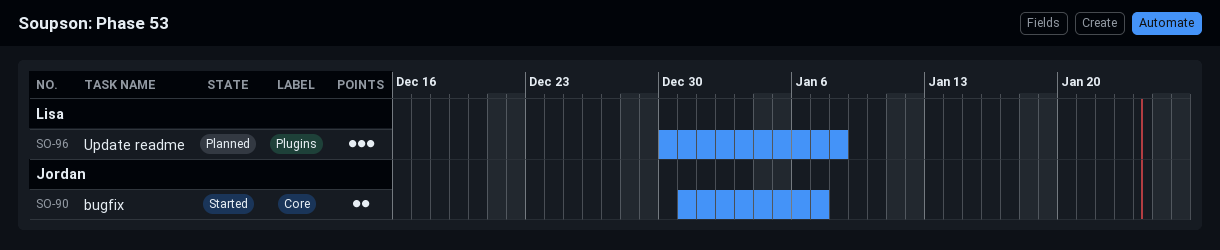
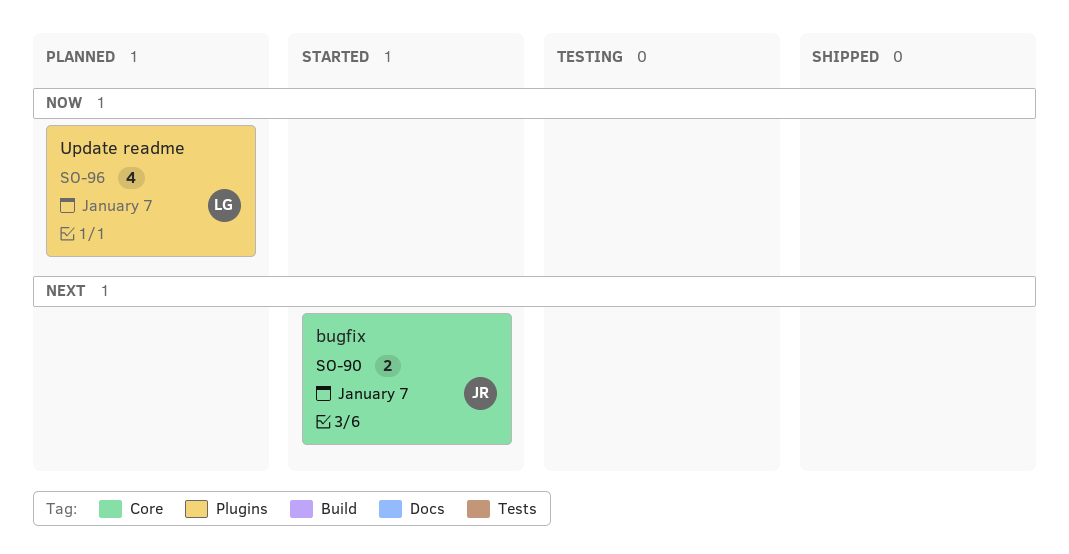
SO-96, estimate: 3 -> 4
SO-96, due: Jan 8 -> Jan 7

